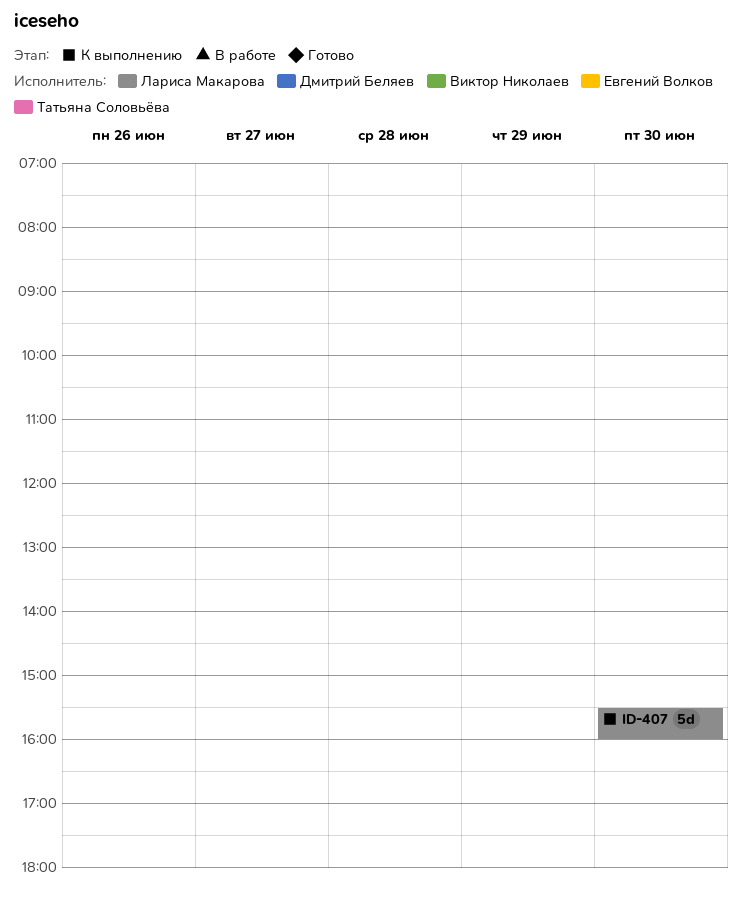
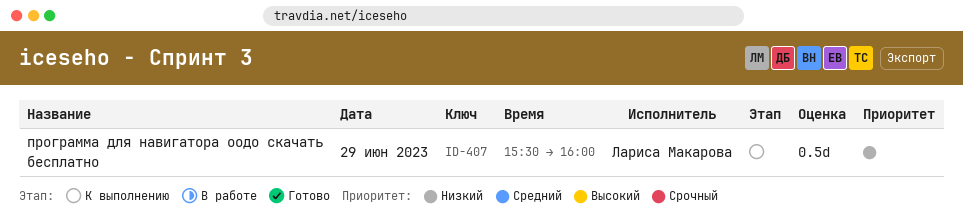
ID-407, estimate: 5d -> 0.5d
ID-407, day: Jun 30 -> Jun 29

